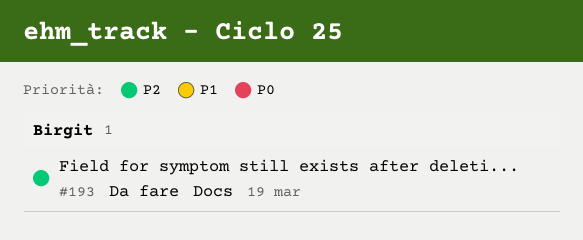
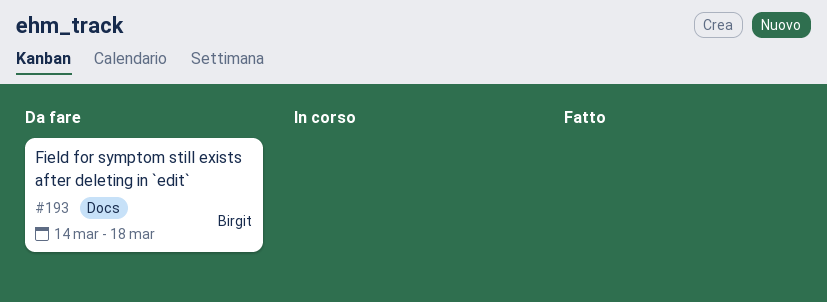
#193, due: Mar 19 -> Mar 18

